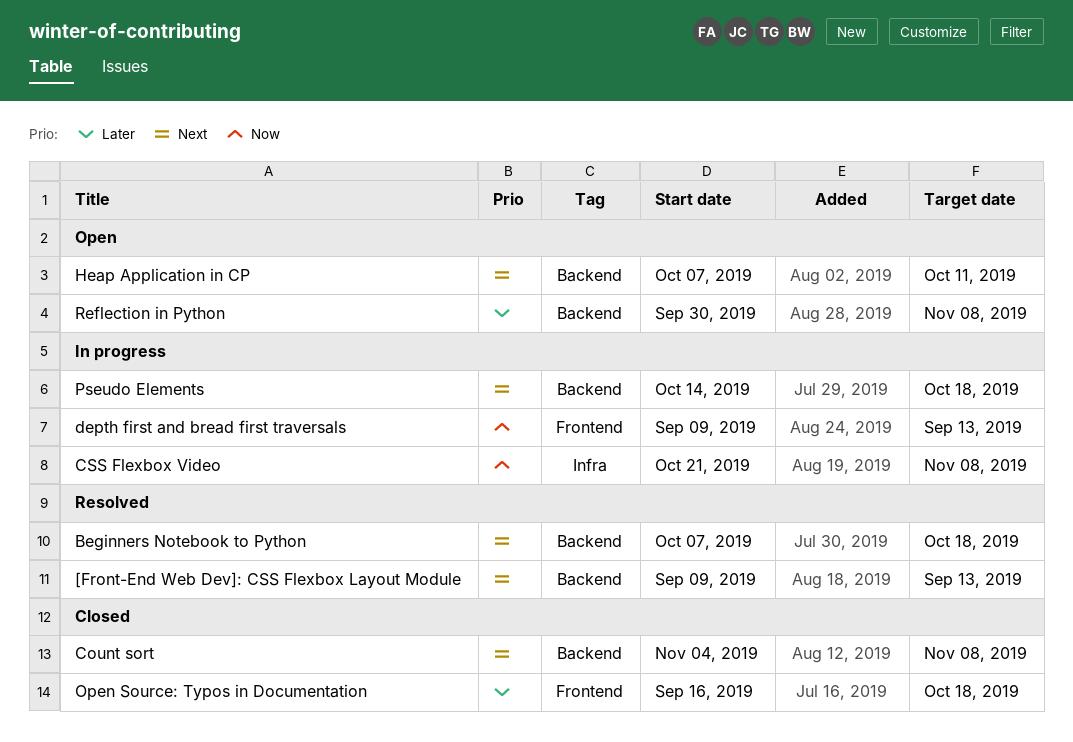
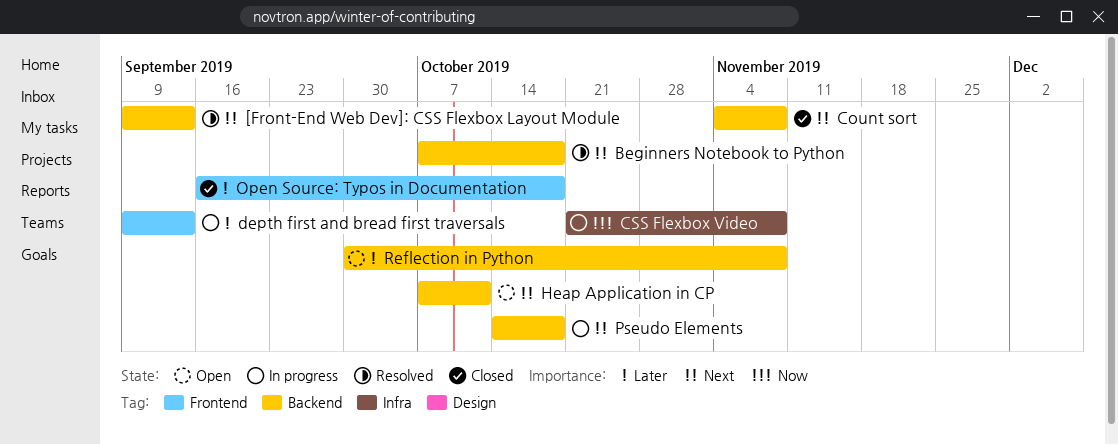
depth first and bread first traversals, priority: Now -> Later

